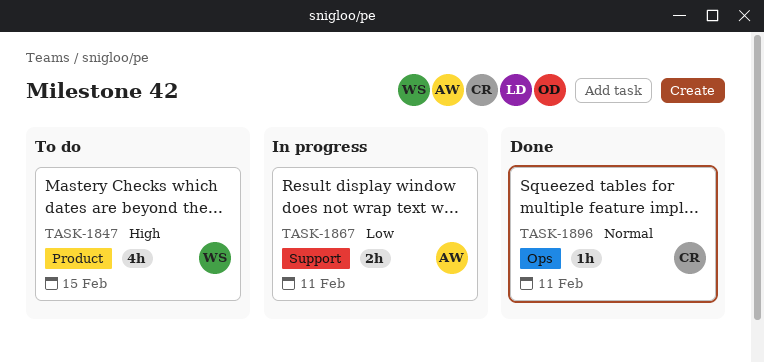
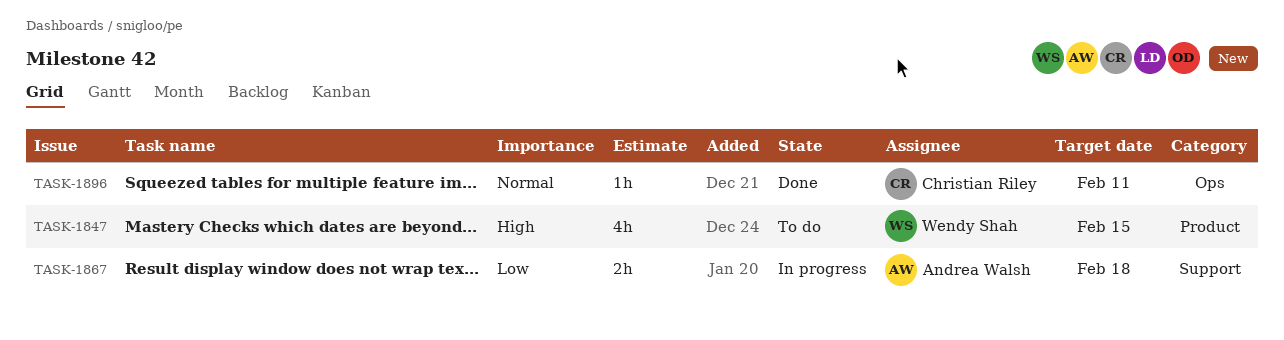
TASK-1867, due: Feb 11 -> Feb 18

